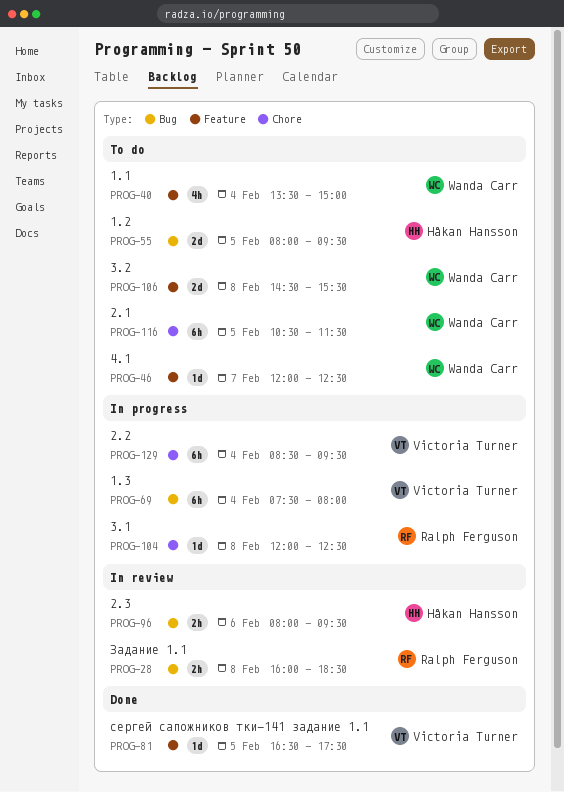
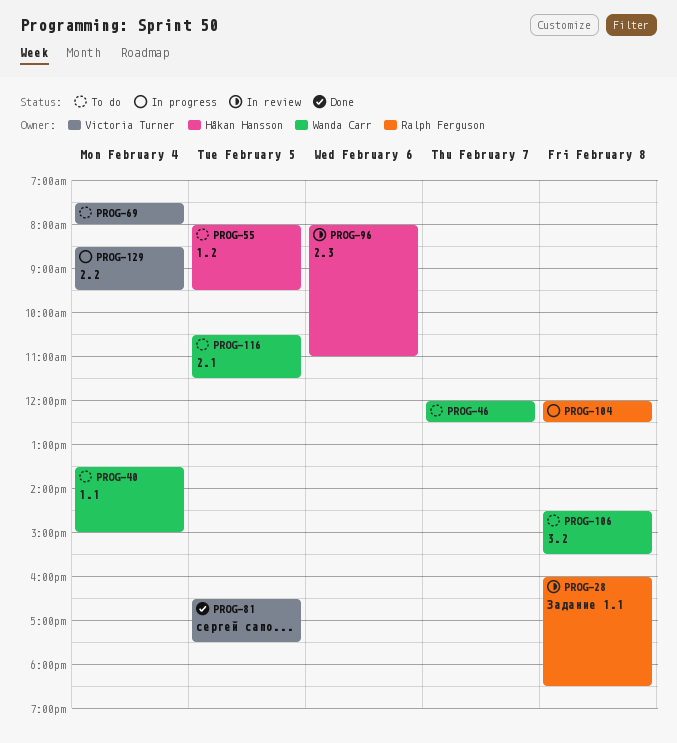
PROG-69, status: In progress -> To do
PROG-96, ends: 09:30 -> 11:00

